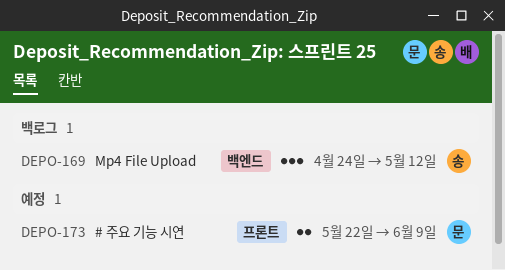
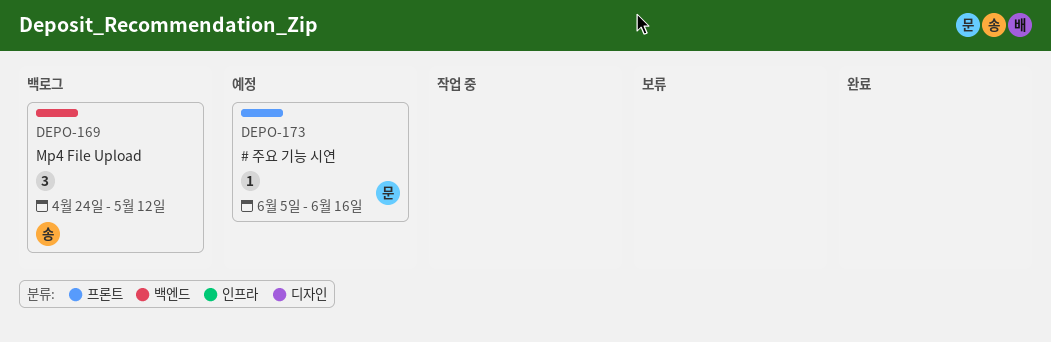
DEPO-173, estimate: 2 -> 1
DEPO-173, start: May 22 -> Jun 5
DEPO-173, due: Jun 9 -> Jun 16

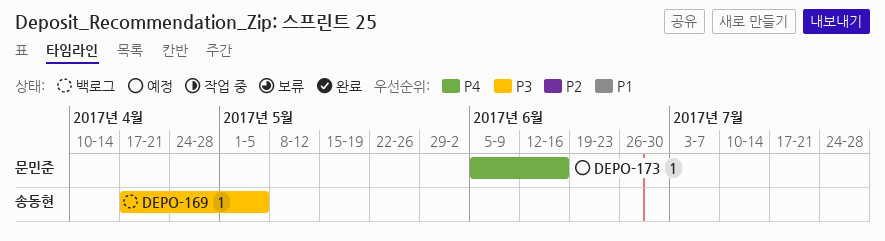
DEPO-169, estimate: 3 -> 1
DEPO-169, start: Apr 24 -> Apr 17
DEPO-169, due: May 12 -> May 5

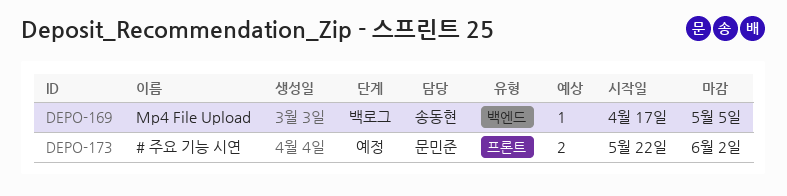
DEPO-173, estimate: 1 -> 2
DEPO-173, start: Jun 5 -> May 22
DEPO-173, due: Jun 16 -> Jun 2

